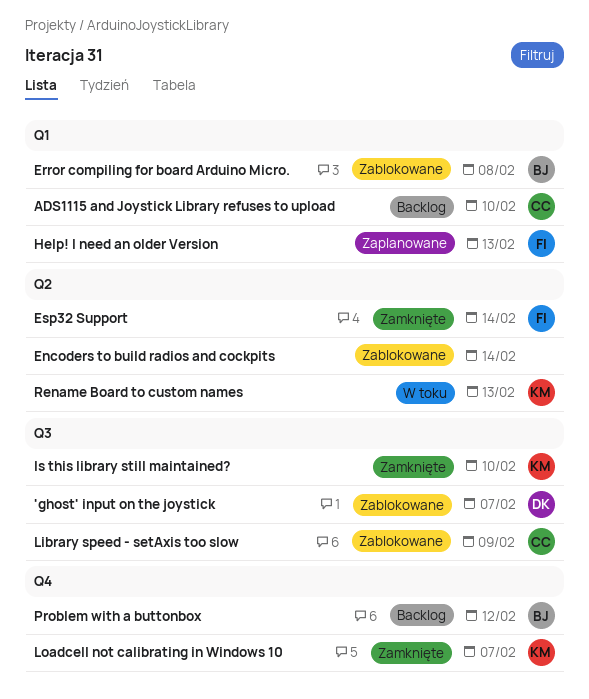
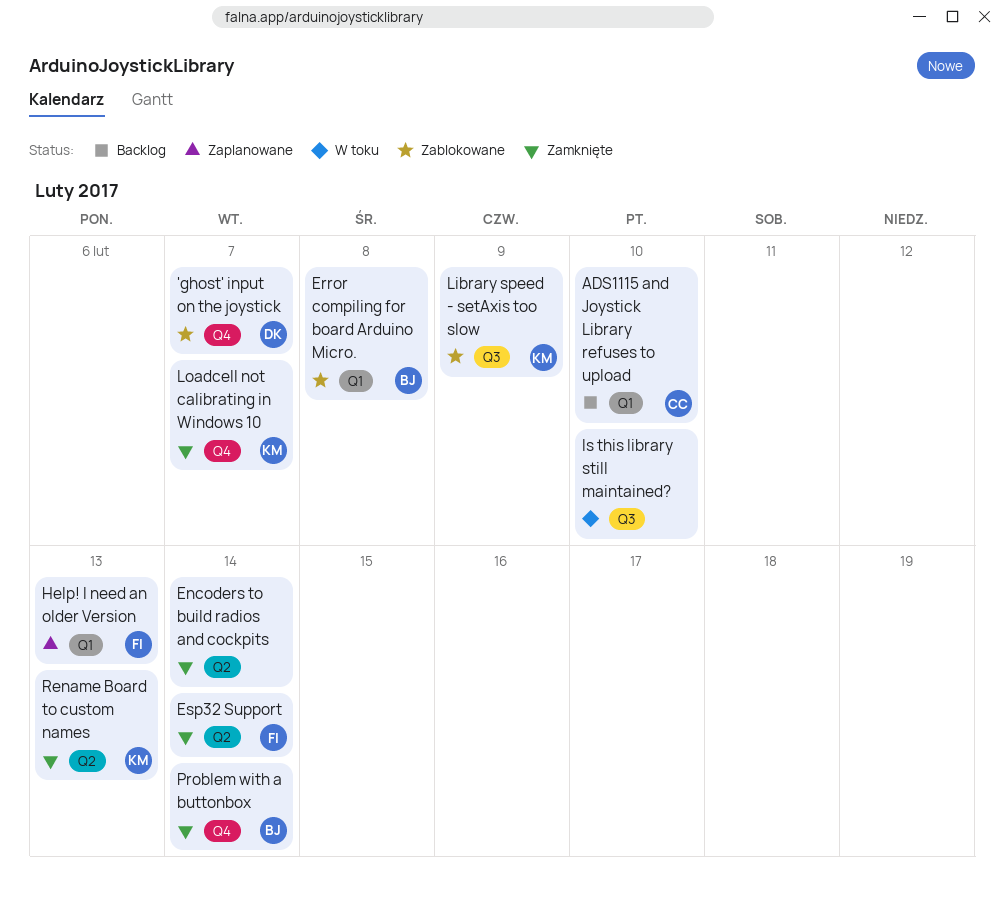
'ghost' input on the joystick, label: Q3 -> Q4
Encoders to build radios and cockpits, status: Zablokowane -> Zamknięte
Is this library still maintained?, status: Zamknięte -> W toku
Is this library still maintained?, owner: KM -> none
Library speed - setAxis too slow, owner: CC -> KM
Problem with a buttonbox, status: Backlog -> Zamknięte
Problem with a buttonbox, due: Feb 12 -> Feb 14
Rename Board to custom names, status: W toku -> Zamknięte

